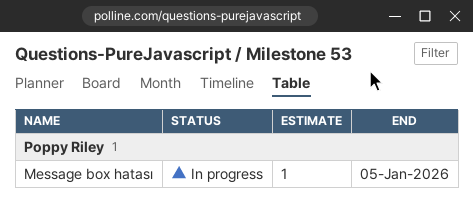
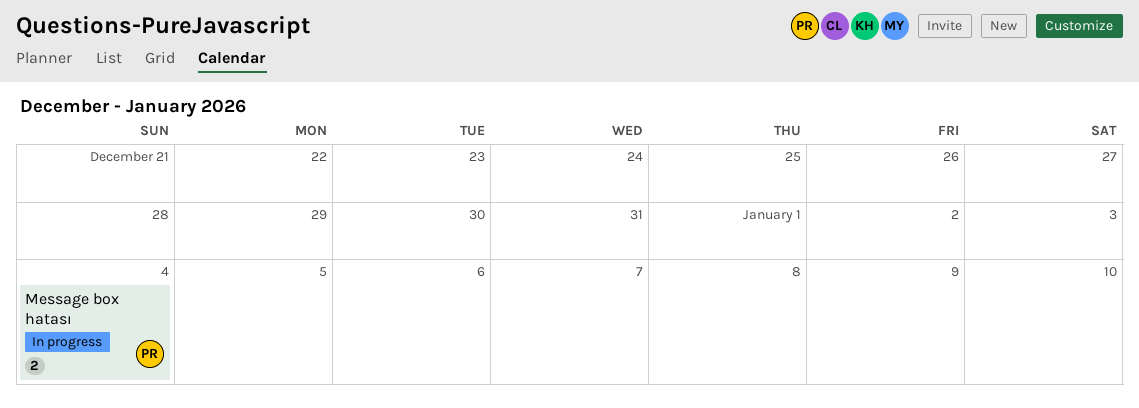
Message box hatası, estimate: 1 -> 2
Message box hatası, due: Jan 5 -> Jan 4

